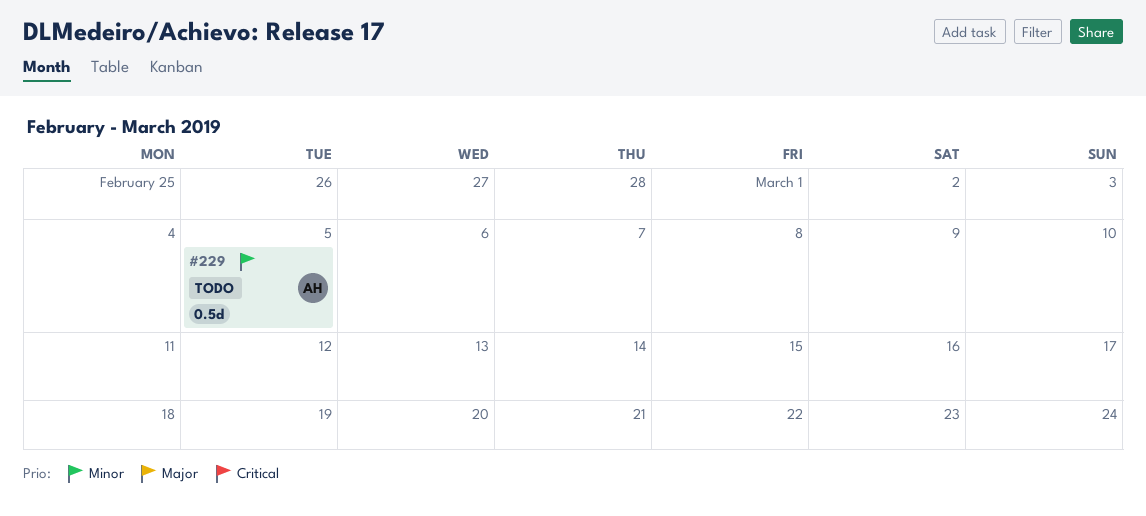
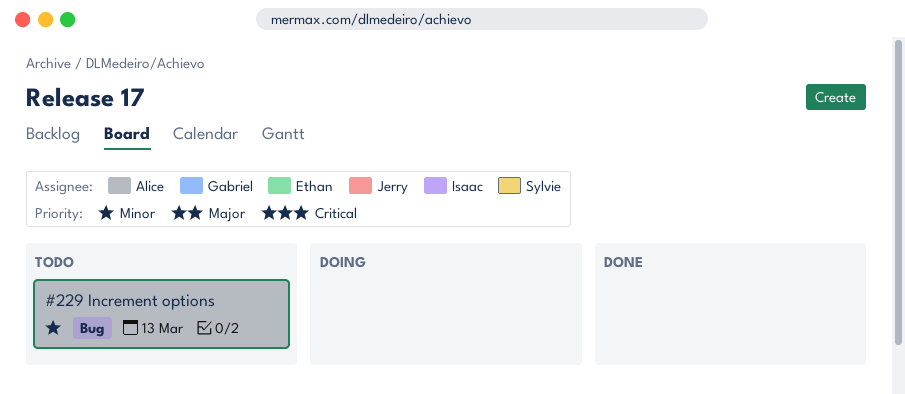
#229, due: Mar 5 -> Mar 13

